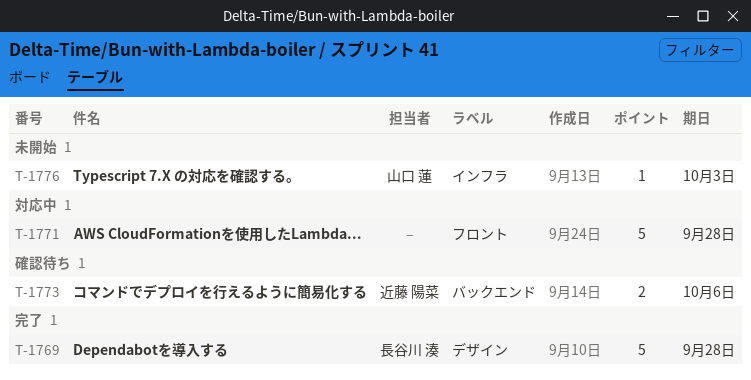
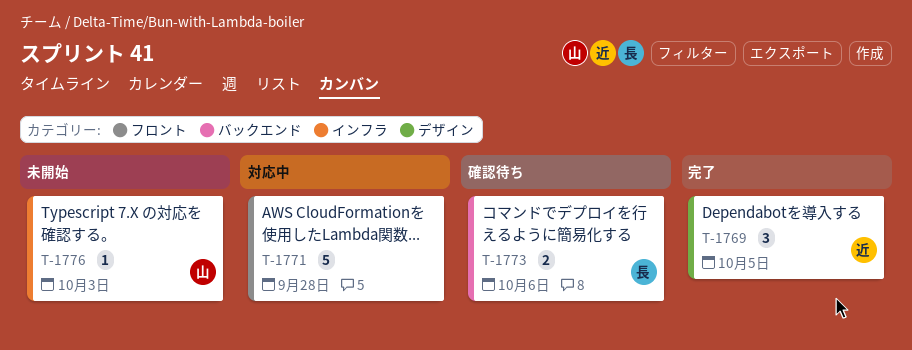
T-1769, owner: 長谷川 湊 -> 近藤 陽菜
T-1769, estimate: 5 -> 3
T-1769, due: Sep 28 -> Oct 5
T-1773, owner: 近藤 陽菜 -> 長谷川 湊

